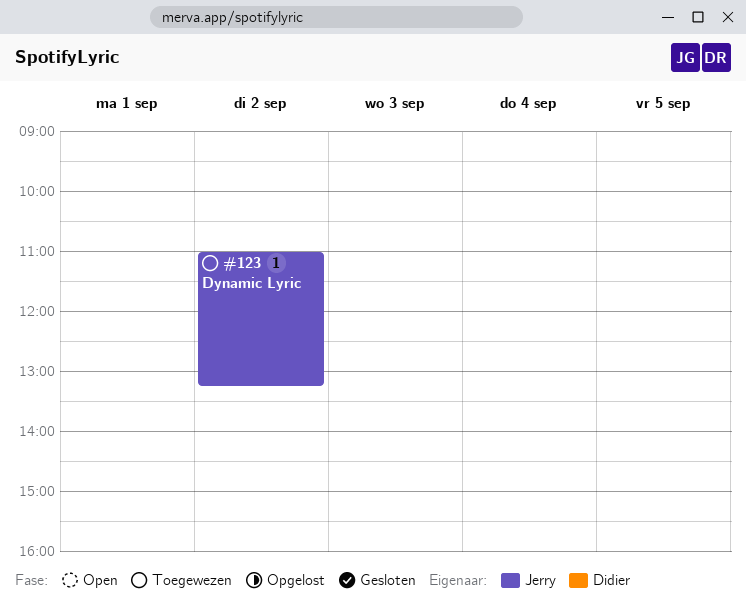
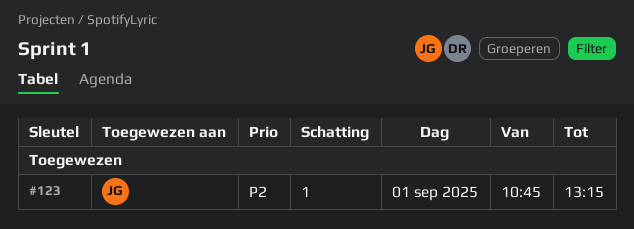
#123, day: Sep 2 -> Sep 1
#123, begins: 11:00 -> 10:45

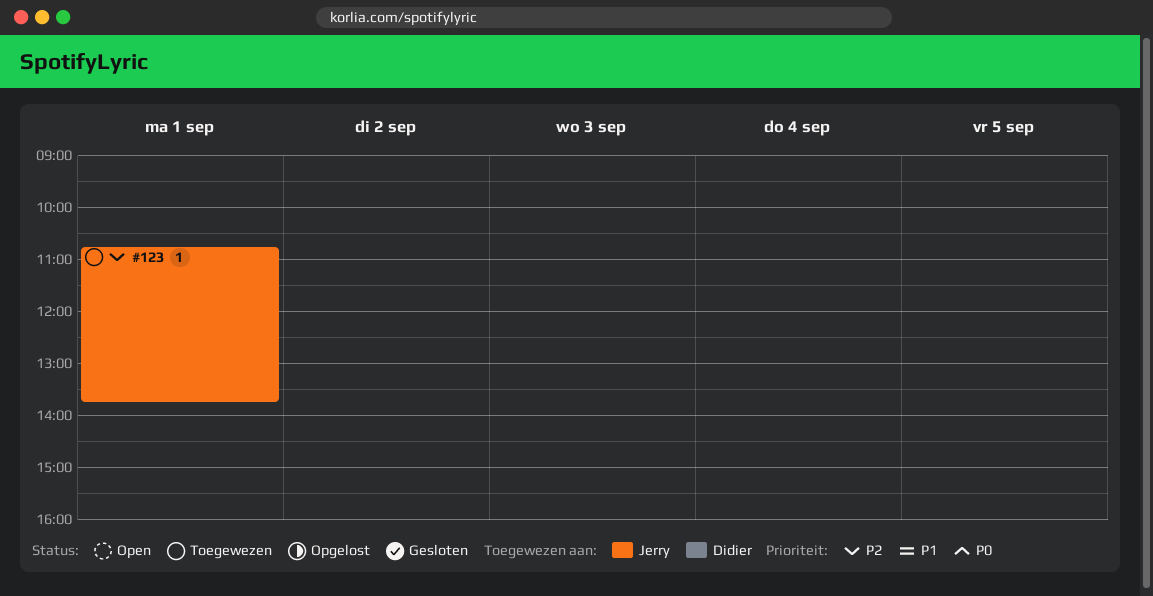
#123, ends: 13:15 -> 13:45

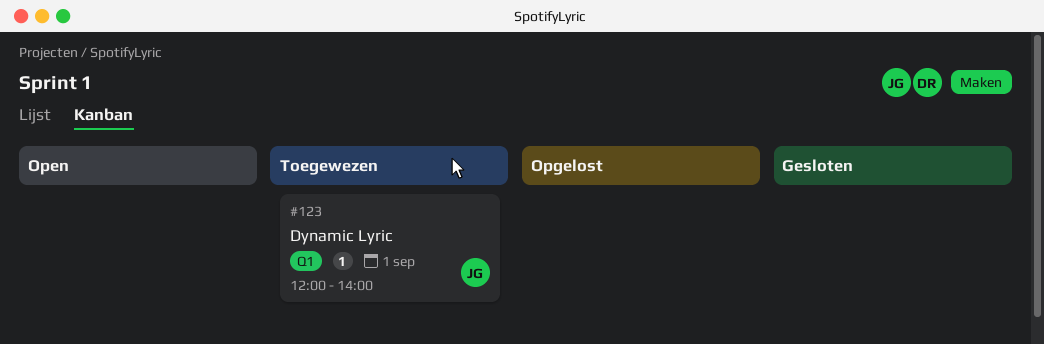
#123, begins: 10:45 -> 12:00
#123, ends: 13:45 -> 14:00

